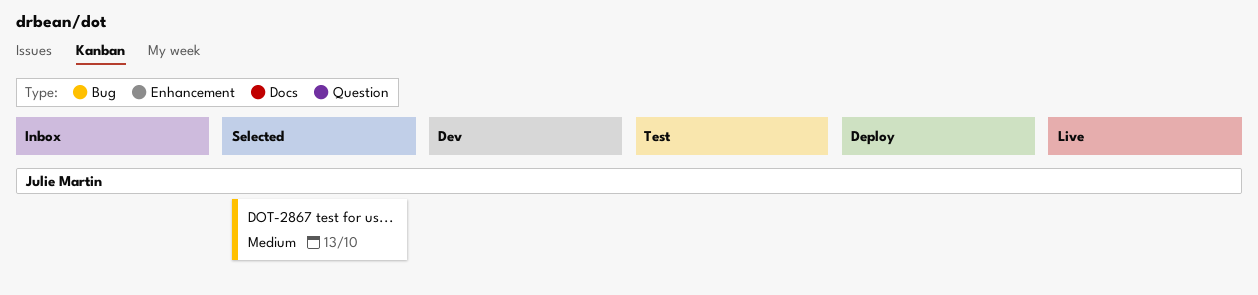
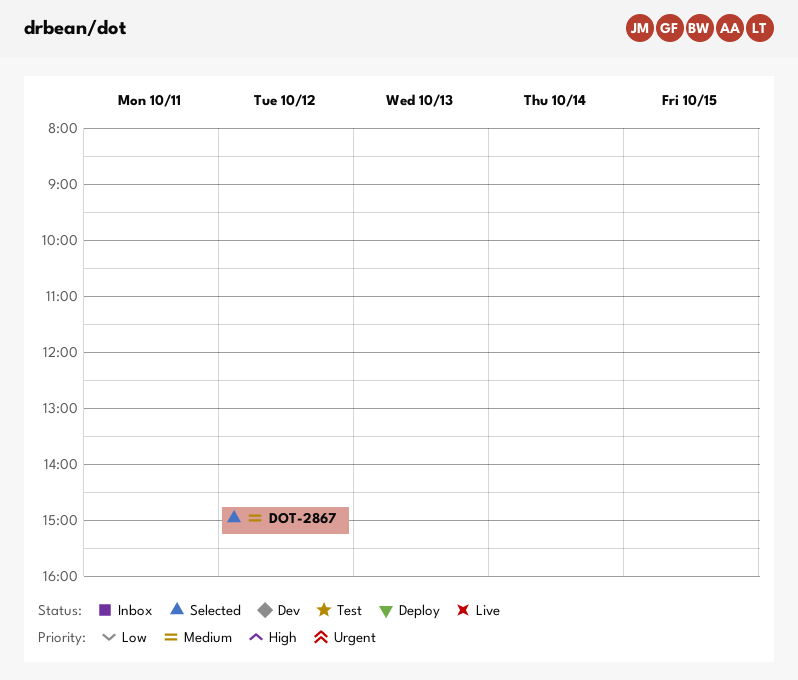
DOT-2867, day: Oct 13 -> Oct 12

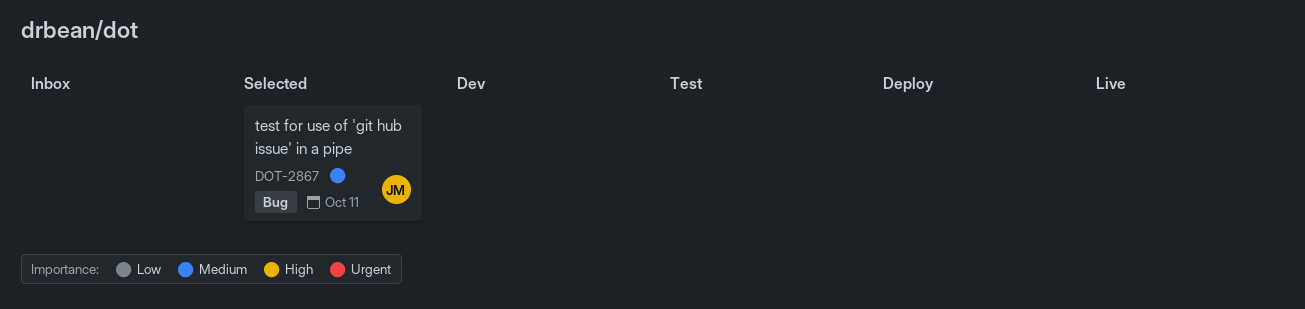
DOT-2867, day: Oct 12 -> Oct 11

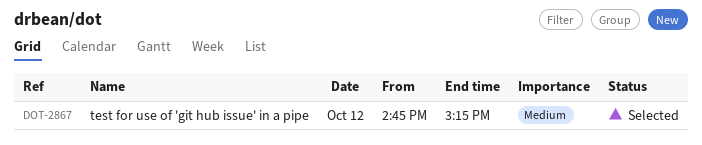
DOT-2867, day: Oct 11 -> Oct 12

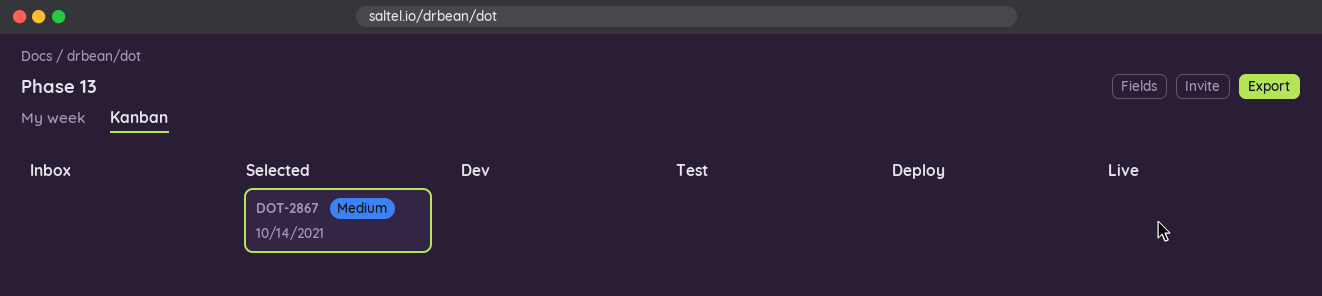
DOT-2867, day: Oct 12 -> Oct 14

